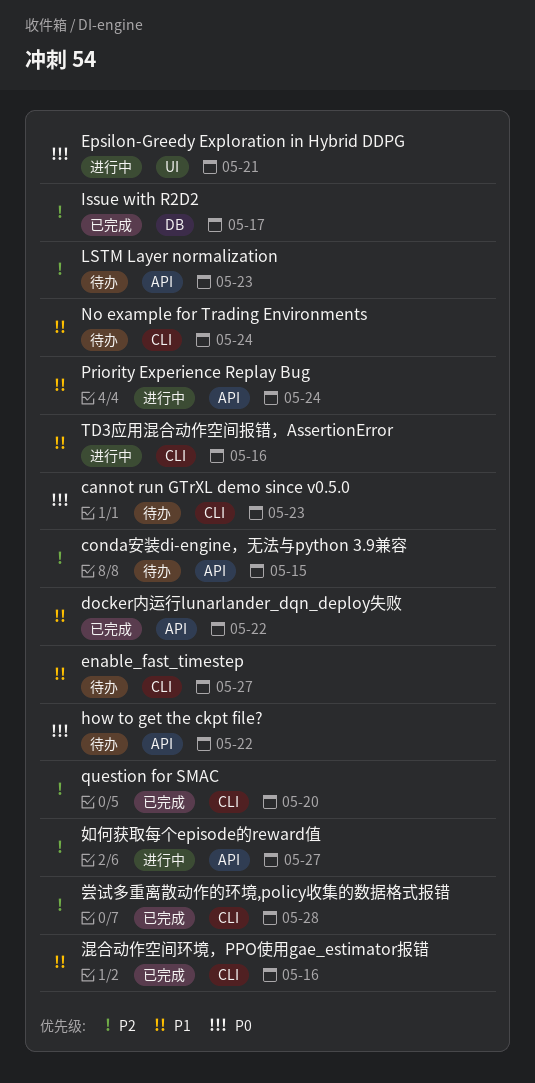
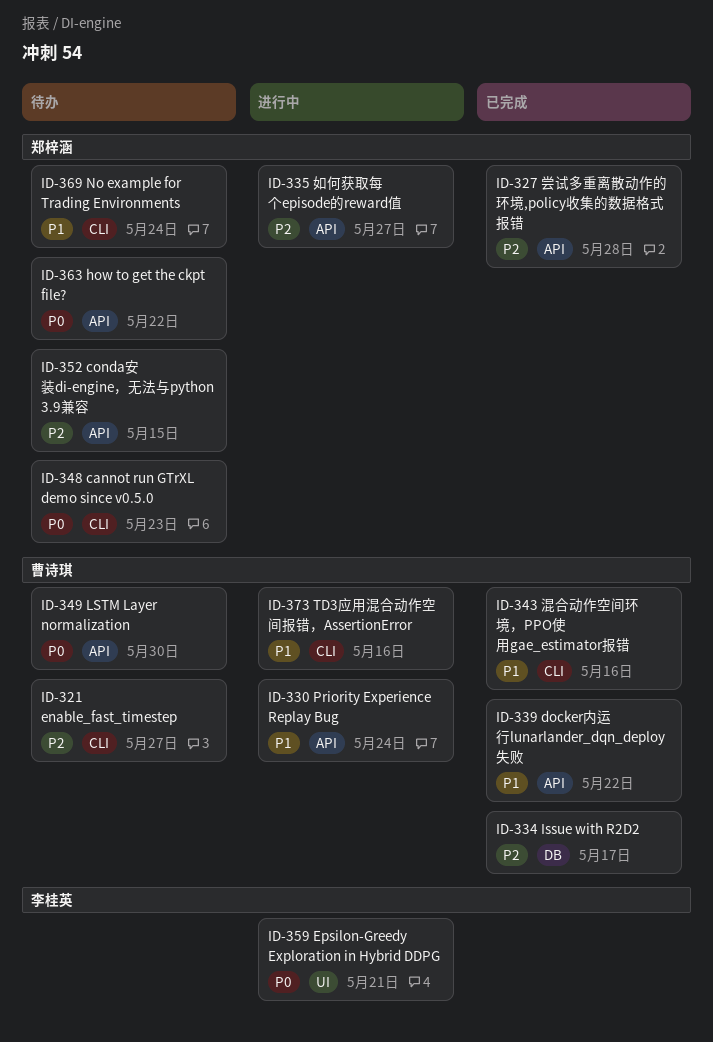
enable_fast_timestep, priority: P1 -> P2
LSTM Layer normalization, priority: P2 -> P0
LSTM Layer normalization, due: May 23 -> May 30
question for SMAC: present -> none
尝试多重离散动作的环境,policy收集的数据格式报错, label: CLI -> API

